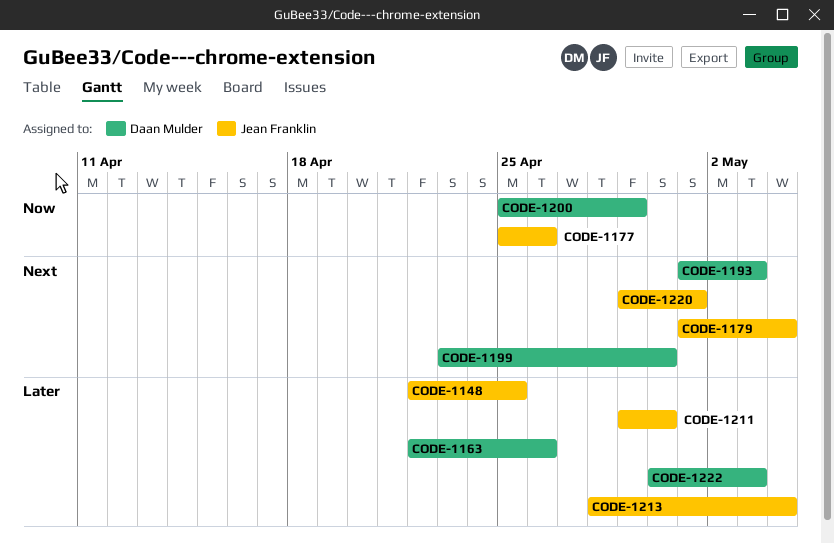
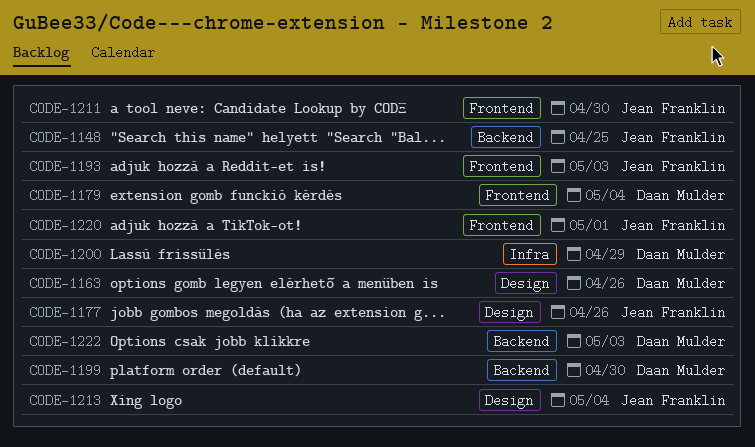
CODE-1179, owner: Jean Franklin -> Daan Mulder
CODE-1193, owner: Daan Mulder -> Jean Franklin

